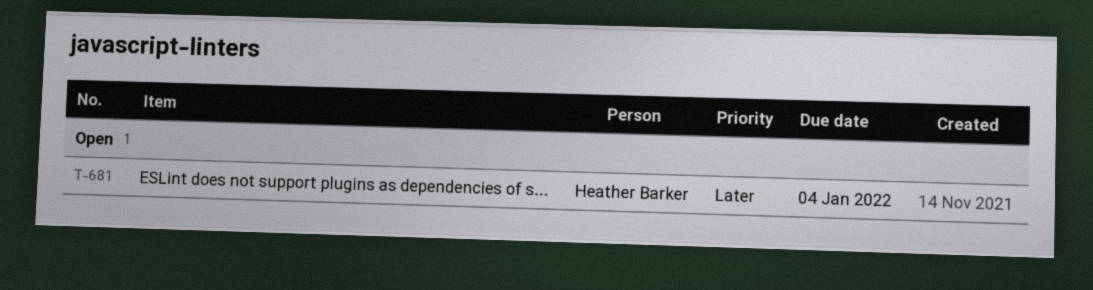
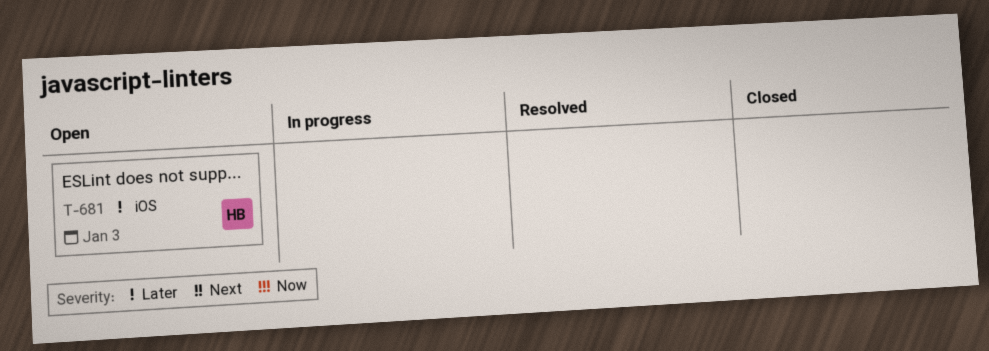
T-681, due: Jan 4 -> Jan 3

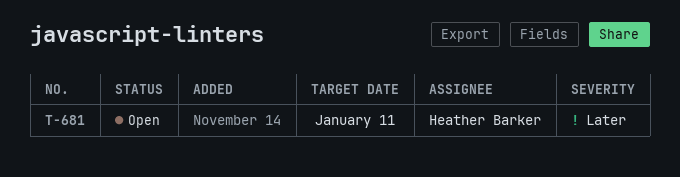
T-681, due: Jan 3 -> Jan 11

